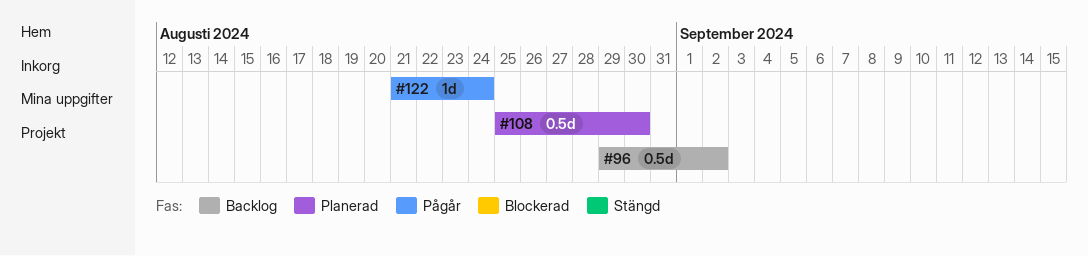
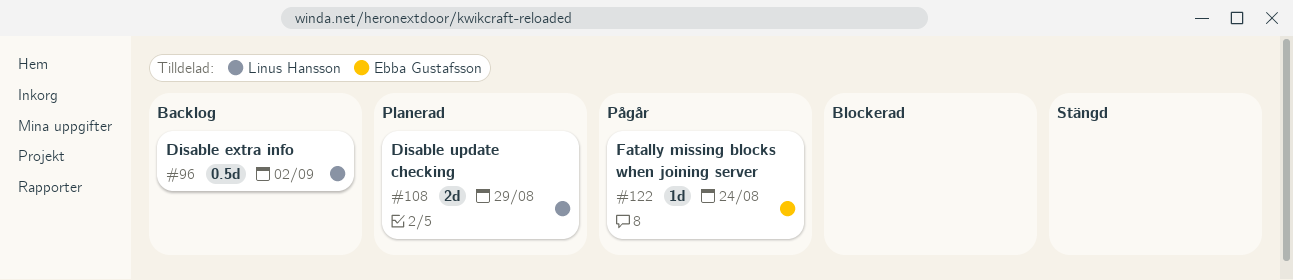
#108, estimate: 0.5d -> 2d
#108, due: Aug 30 -> Aug 29

